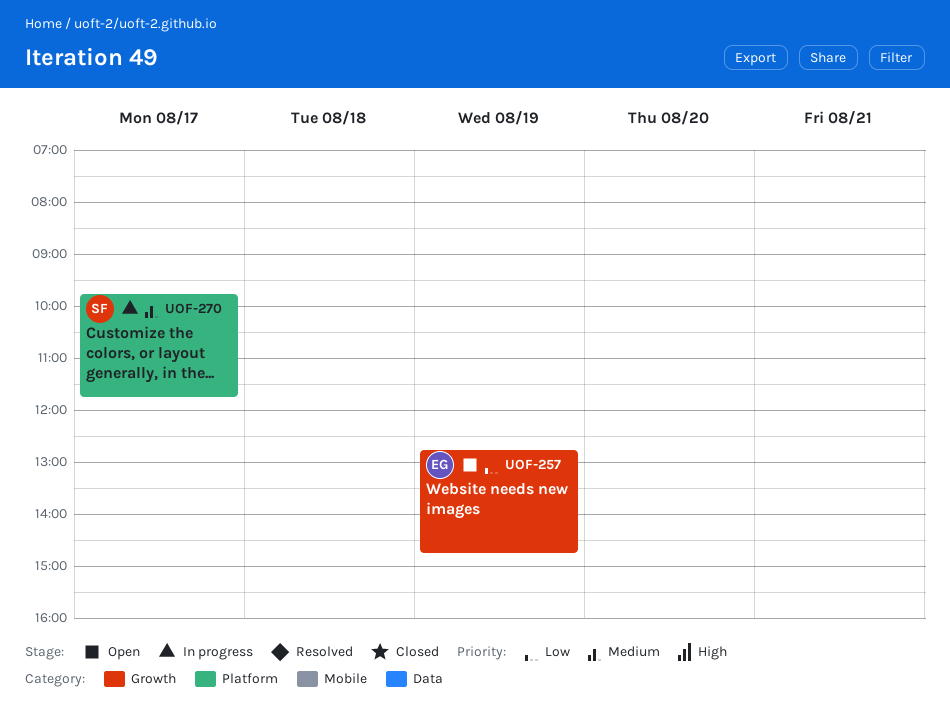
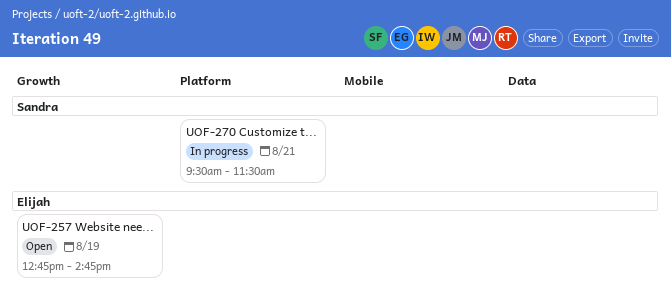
UOF-270, day: Aug 17 -> Aug 21
UOF-270, begins: 09:45 -> 09:30
UOF-270, ends: 11:45 -> 11:30

